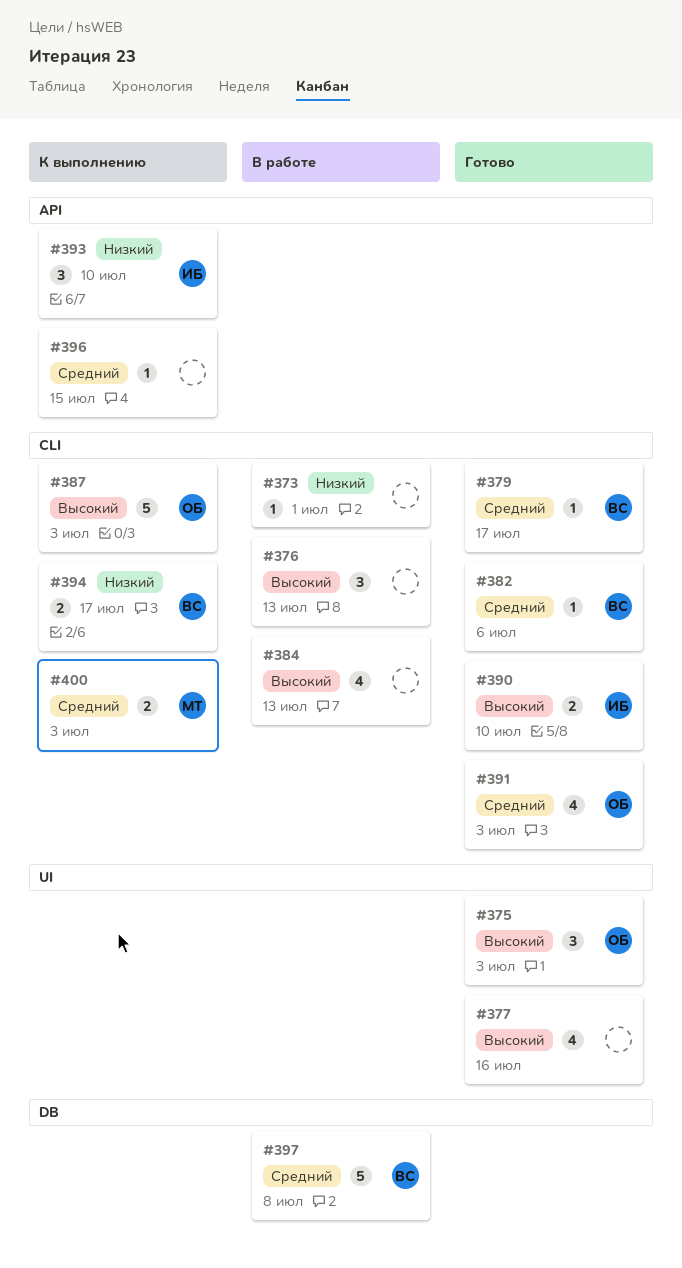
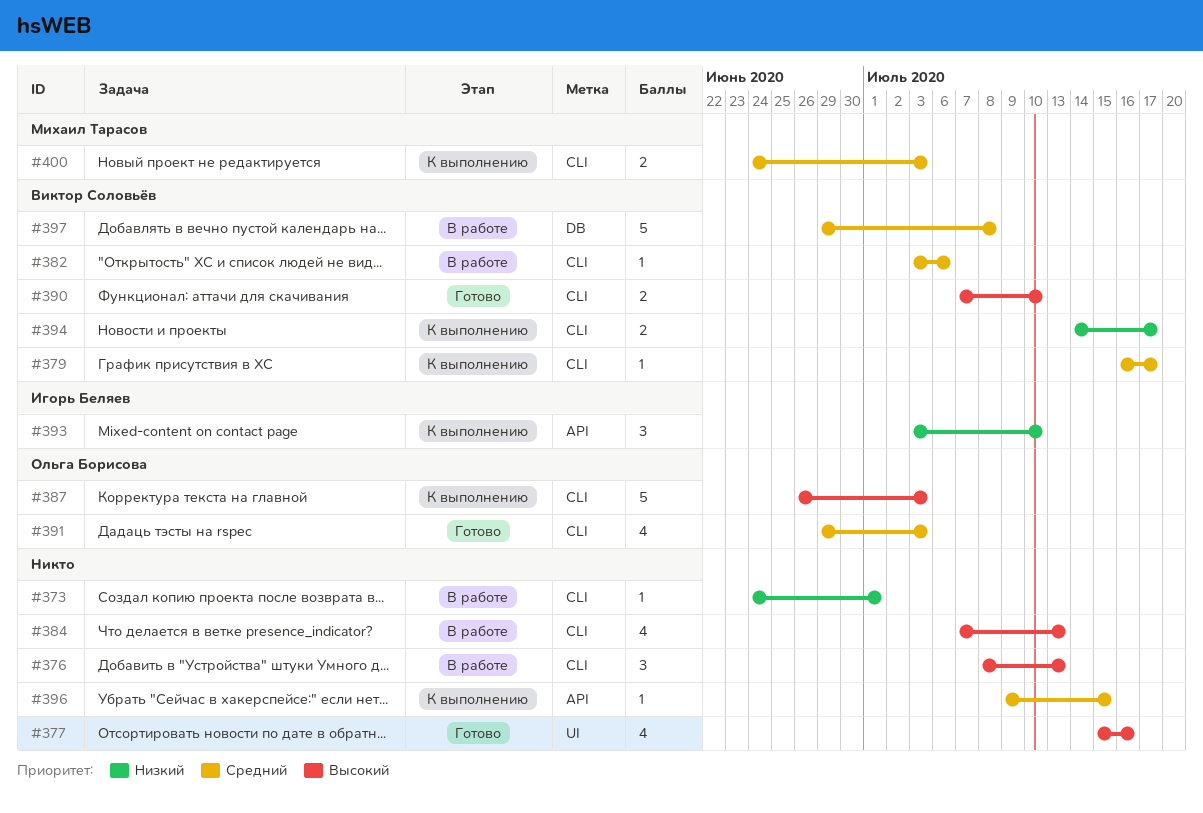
#375: present -> none
#379, status: Готово -> К выполнению
#382, status: Готово -> В работе
#390, owner: Игорь Беляев -> Виктор Соловьёв

